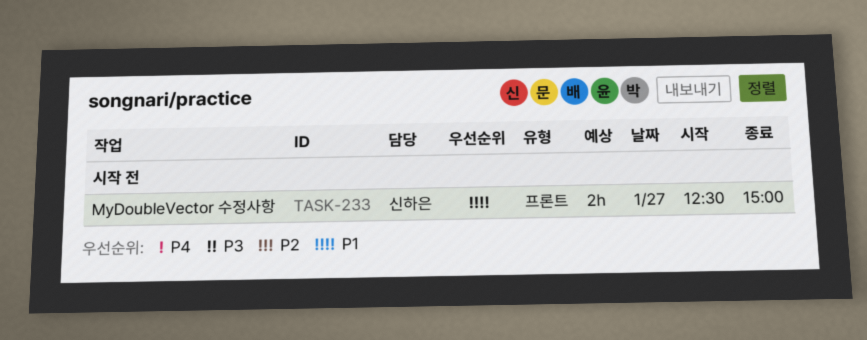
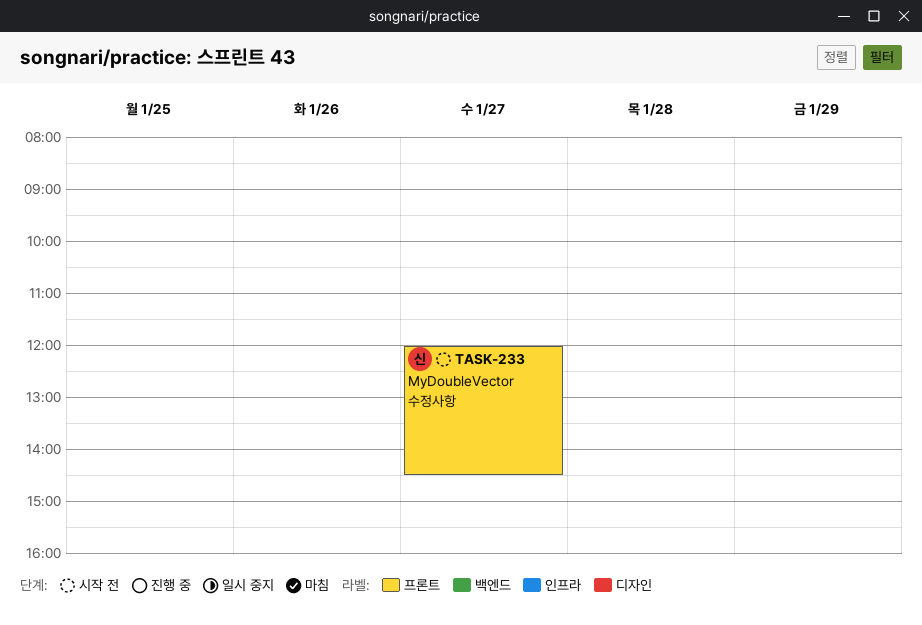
TASK-233, begins: 12:30 -> 12:00
TASK-233, ends: 15:00 -> 14:30

